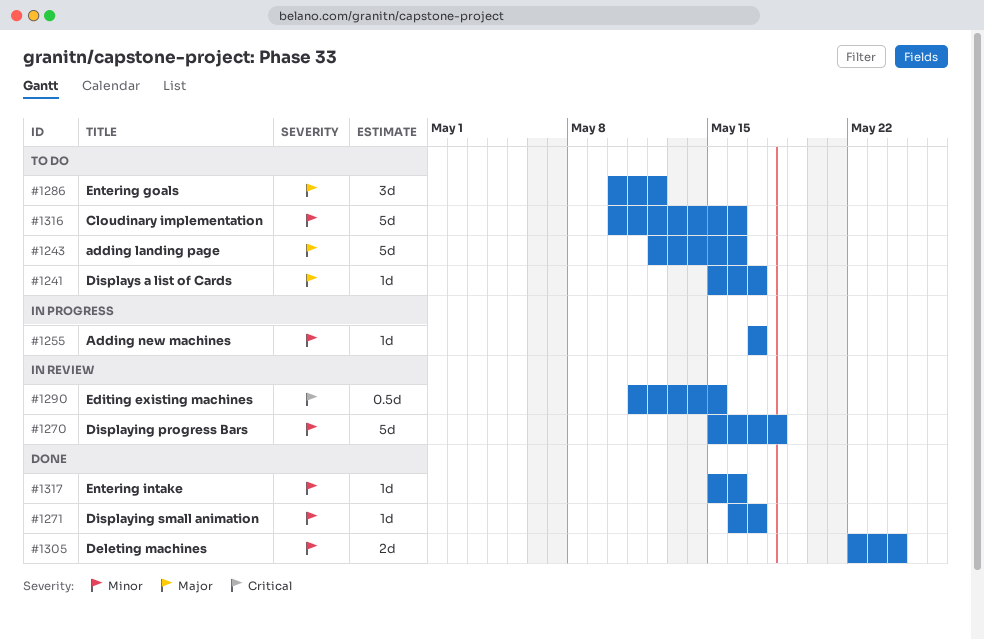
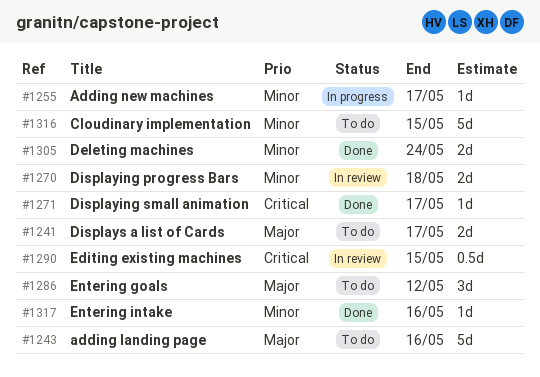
#1241, estimate: 1d -> 2d
#1270, estimate: 5d -> 2d
#1271, priority: Minor -> Critical
#1316, due: May 16 -> May 15

